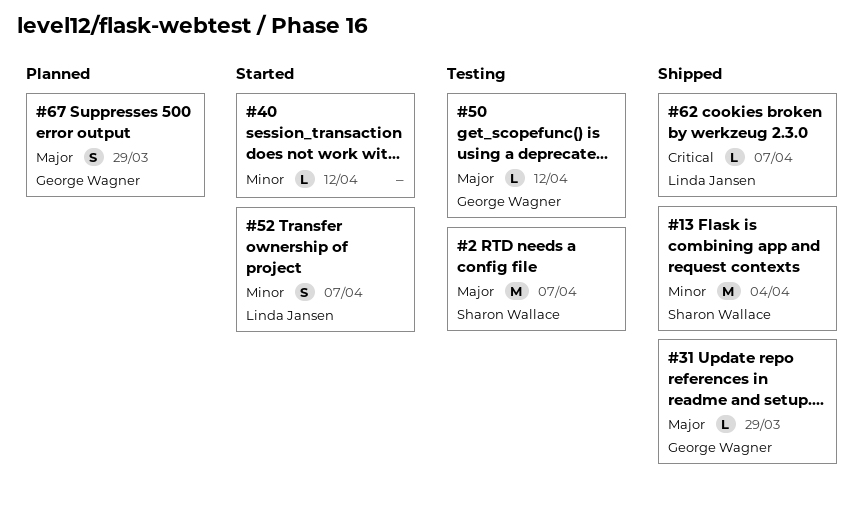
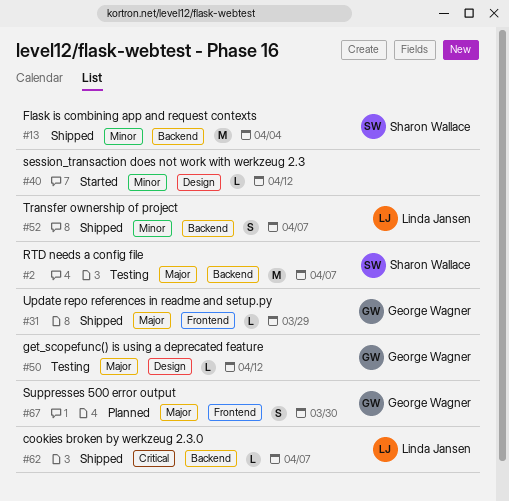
#52, status: Started -> Shipped
#67, due: Mar 29 -> Mar 30

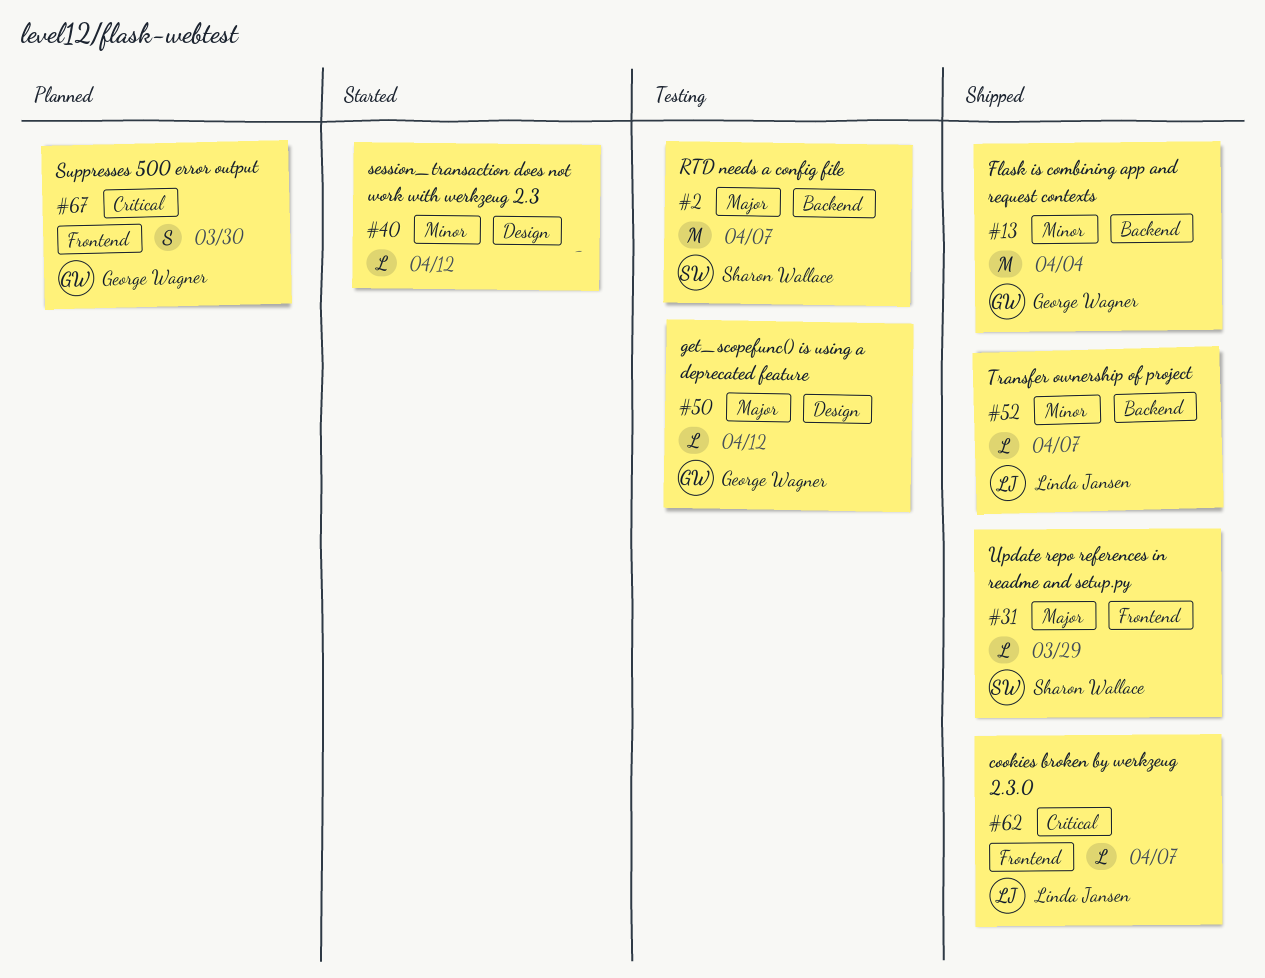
#13, owner: Sharon Wallace -> George Wagner
#31, owner: George Wagner -> Sharon Wallace
#52, estimate: S -> L
#62, label: Backend -> Frontend
#67, priority: Major -> Critical

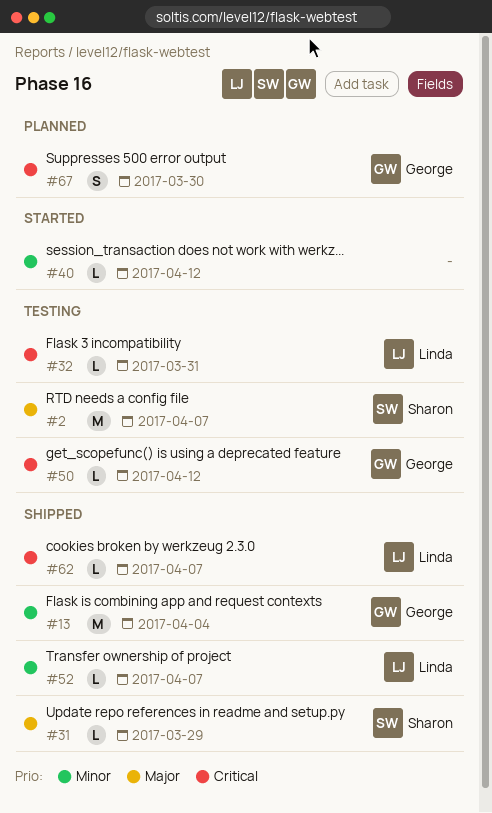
#32: none -> present
#50, priority: Major -> Critical

